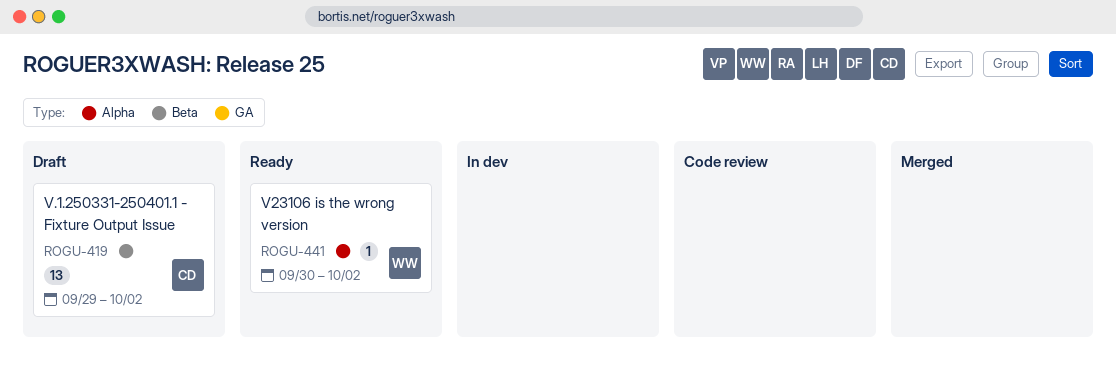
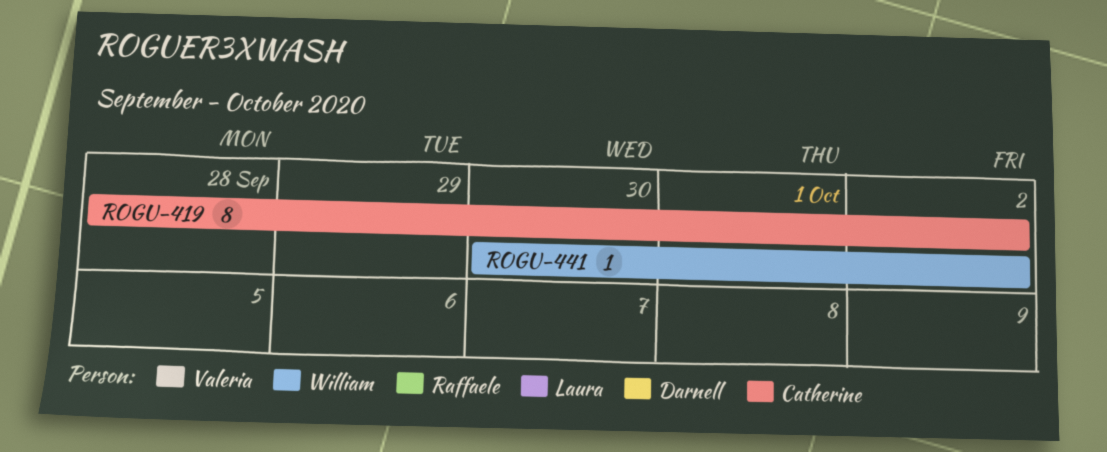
ROGU-419, estimate: 13 -> 8
ROGU-419, start: Sep 29 -> Sep 28

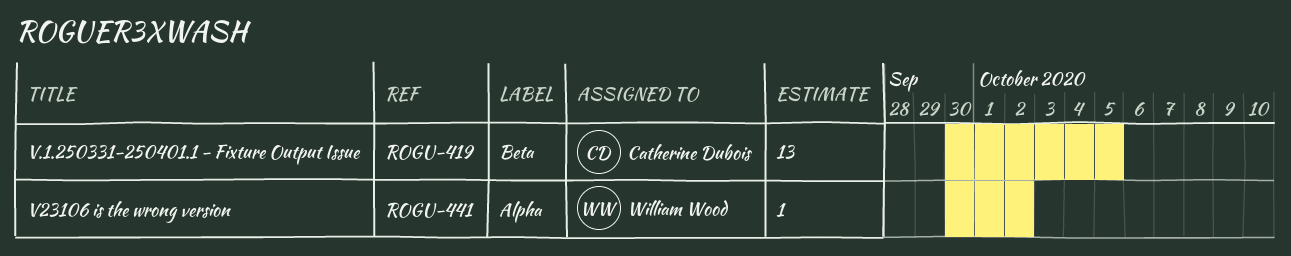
ROGU-419, estimate: 8 -> 13
ROGU-419, start: Sep 28 -> Sep 30
ROGU-419, due: Oct 2 -> Oct 5

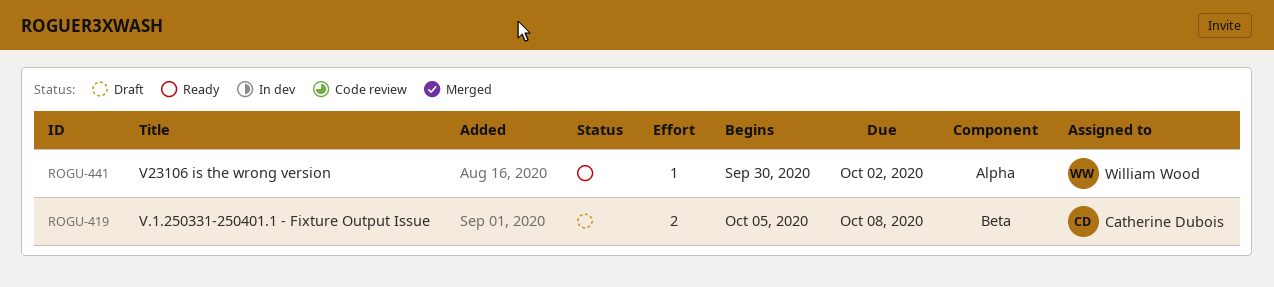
ROGU-419, estimate: 13 -> 2
ROGU-419, start: Sep 30 -> Oct 5
ROGU-419, due: Oct 5 -> Oct 8

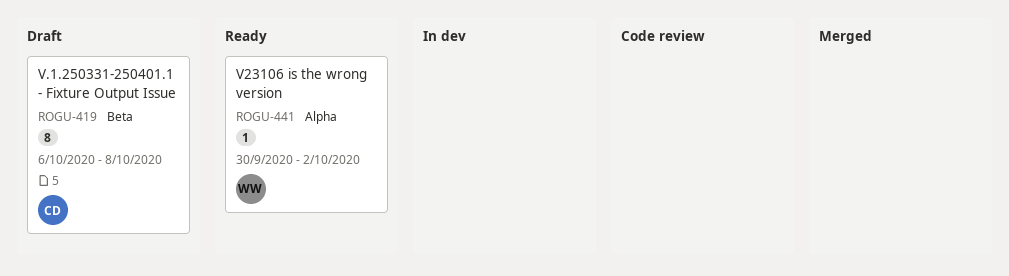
ROGU-419, estimate: 2 -> 8
ROGU-419, start: Oct 5 -> Oct 6

